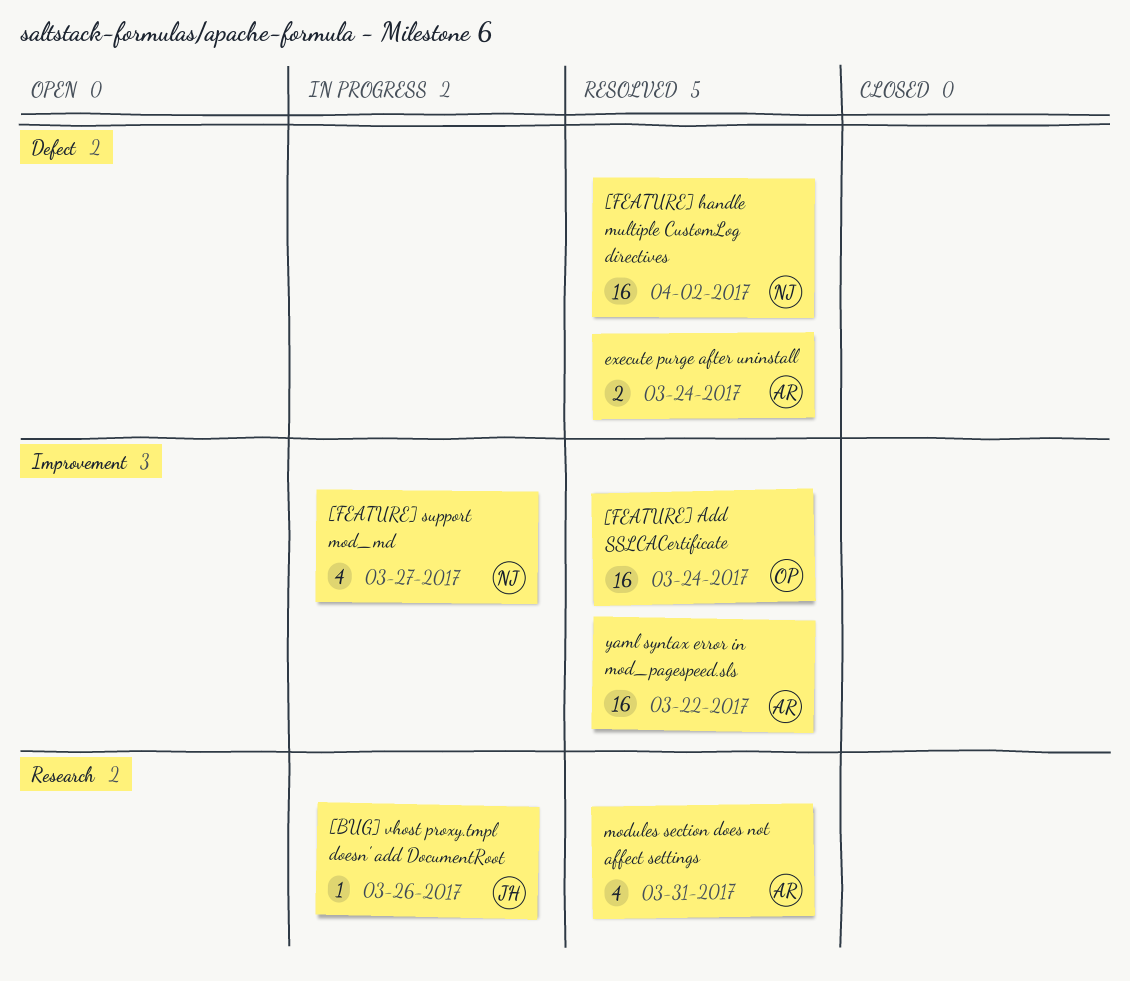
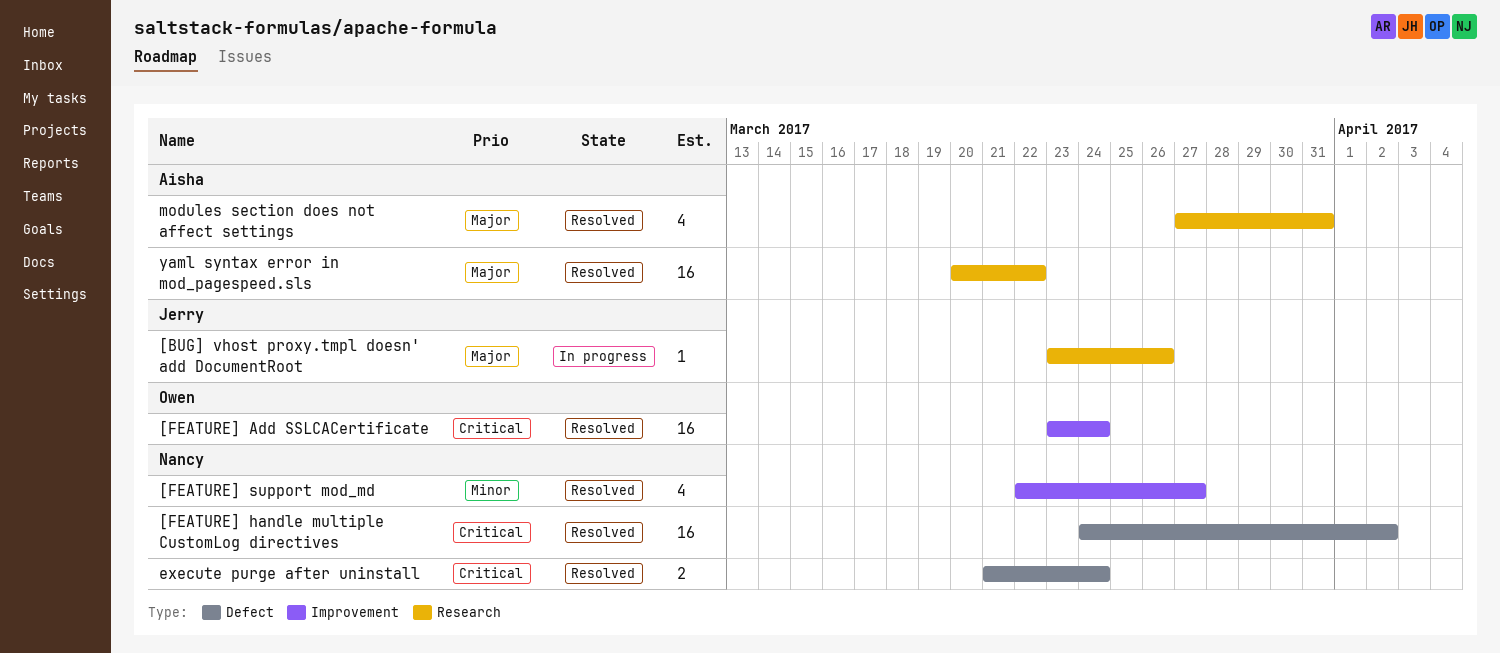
[FEATURE] support mod_md, status: In progress -> Resolved
execute purge after uninstall, owner: Aisha -> Nancy
yaml syntax error in mod_pagespeed.sls, label: Improvement -> Research

